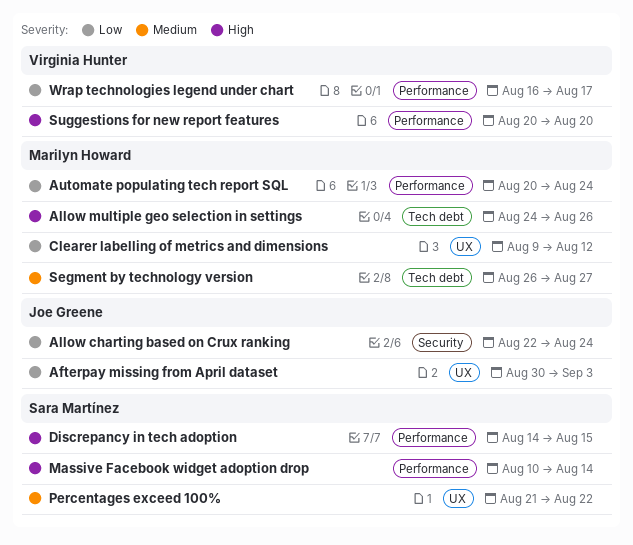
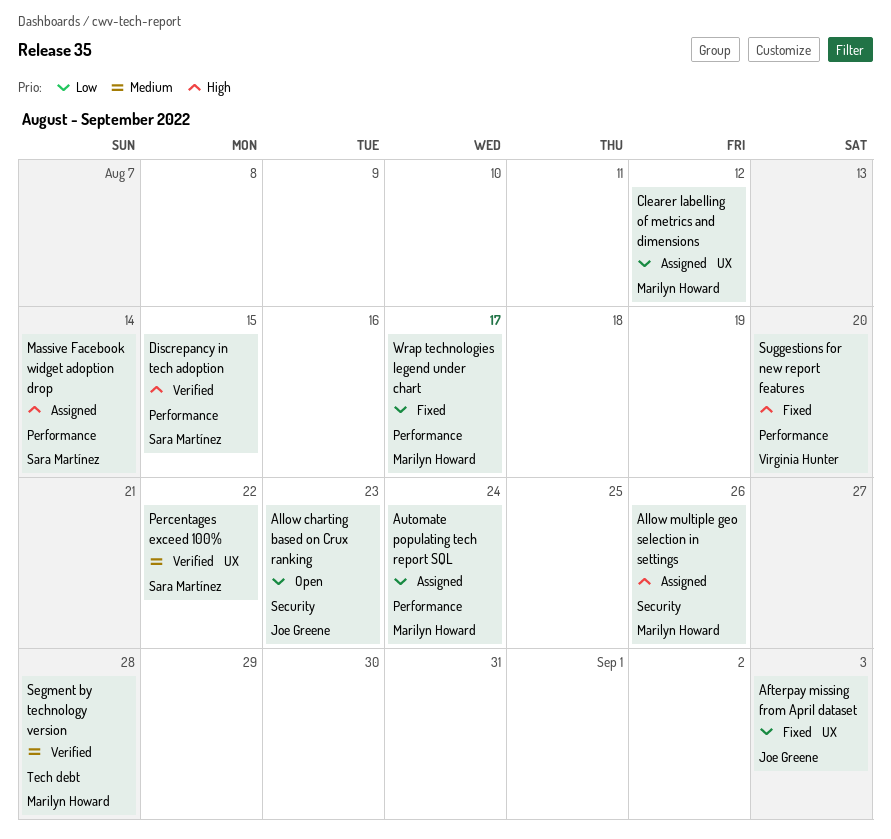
Allow charting based on Crux ranking, due: Aug 24 -> Aug 23
Allow multiple geo selection in settings, label: Tech debt -> Security
Segment by technology version, due: Aug 27 -> Aug 28
Wrap technologies legend under chart, owner: Virginia Hunter -> Marilyn Howard

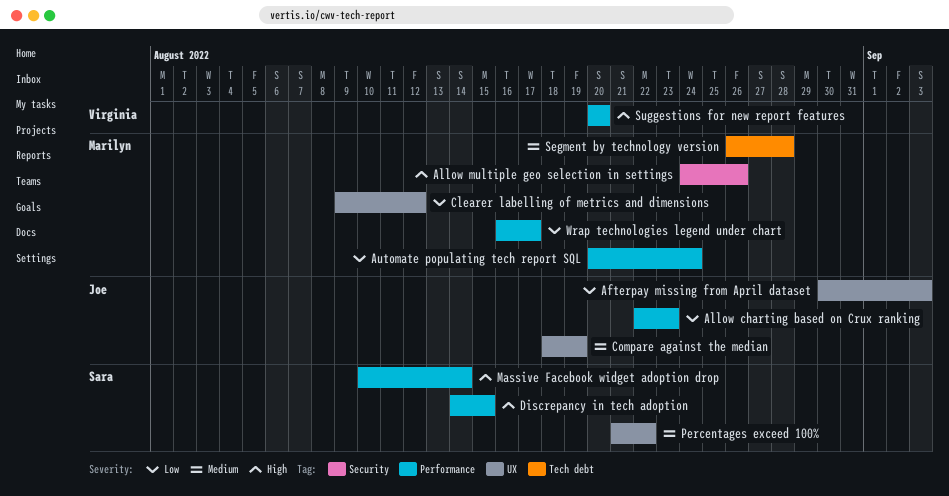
Allow charting based on Crux ranking, label: Security -> Performance
Compare against the median: none -> present

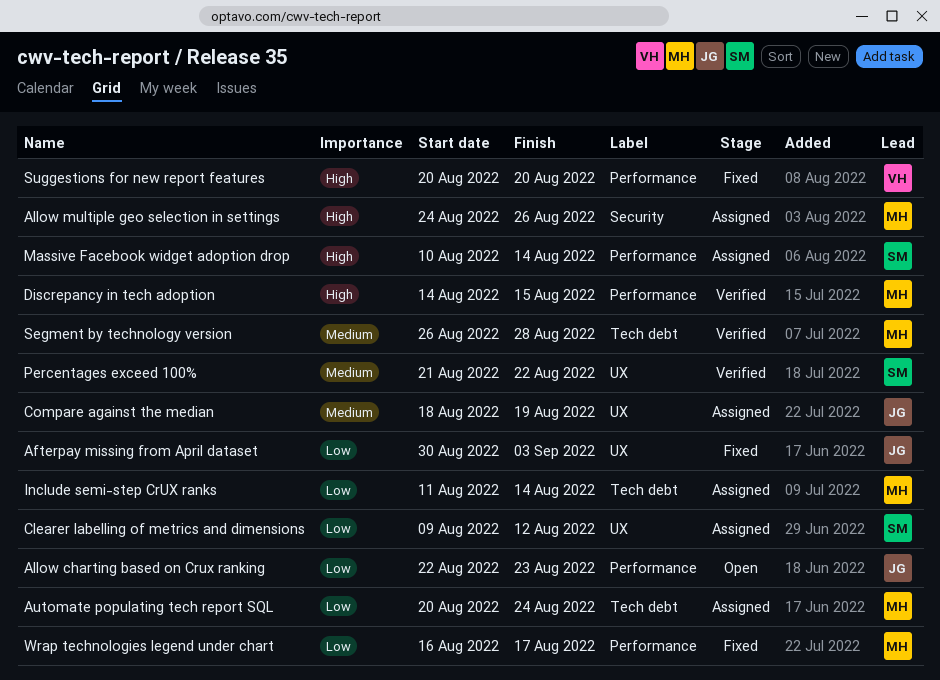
Automate populating tech report SQL, label: Performance -> Tech debt
Clearer labelling of metrics and dimensions, owner: Marilyn -> Sara
Discrepancy in tech adoption, owner: Sara -> Marilyn
Include semi-step CrUX ranks: none -> present

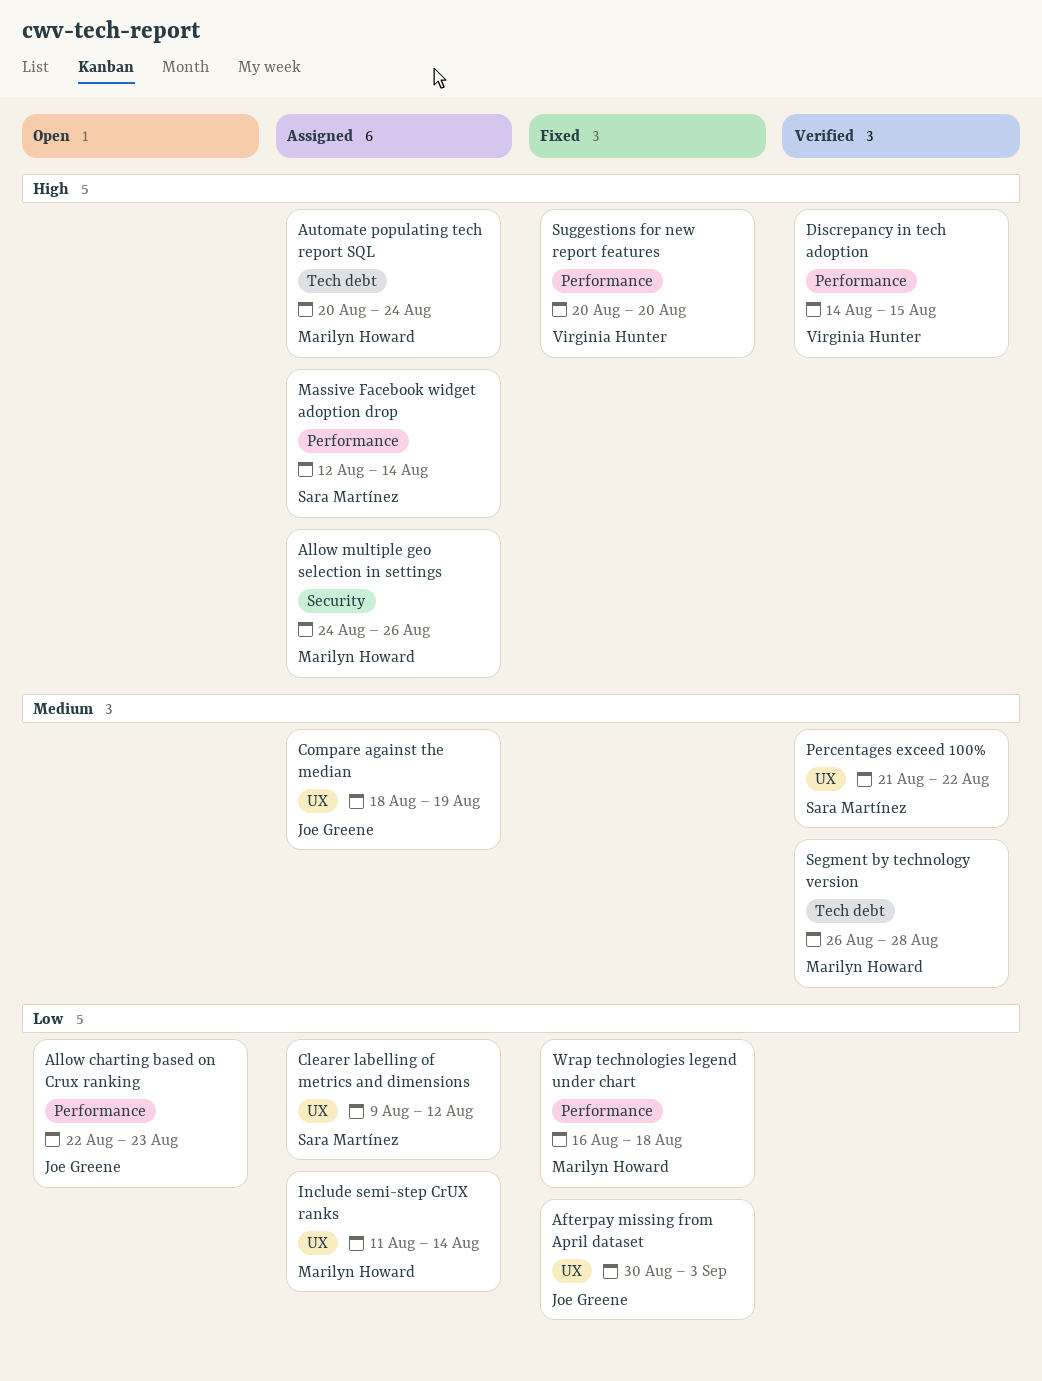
Automate populating tech report SQL, priority: Low -> High
Discrepancy in tech adoption, owner: Marilyn Howard -> Virginia Hunter
Include semi-step CrUX ranks, label: Tech debt -> UX
Massive Facebook widget adoption drop, start: Aug 10 -> Aug 12
Wrap technologies legend under chart, due: Aug 17 -> Aug 18

